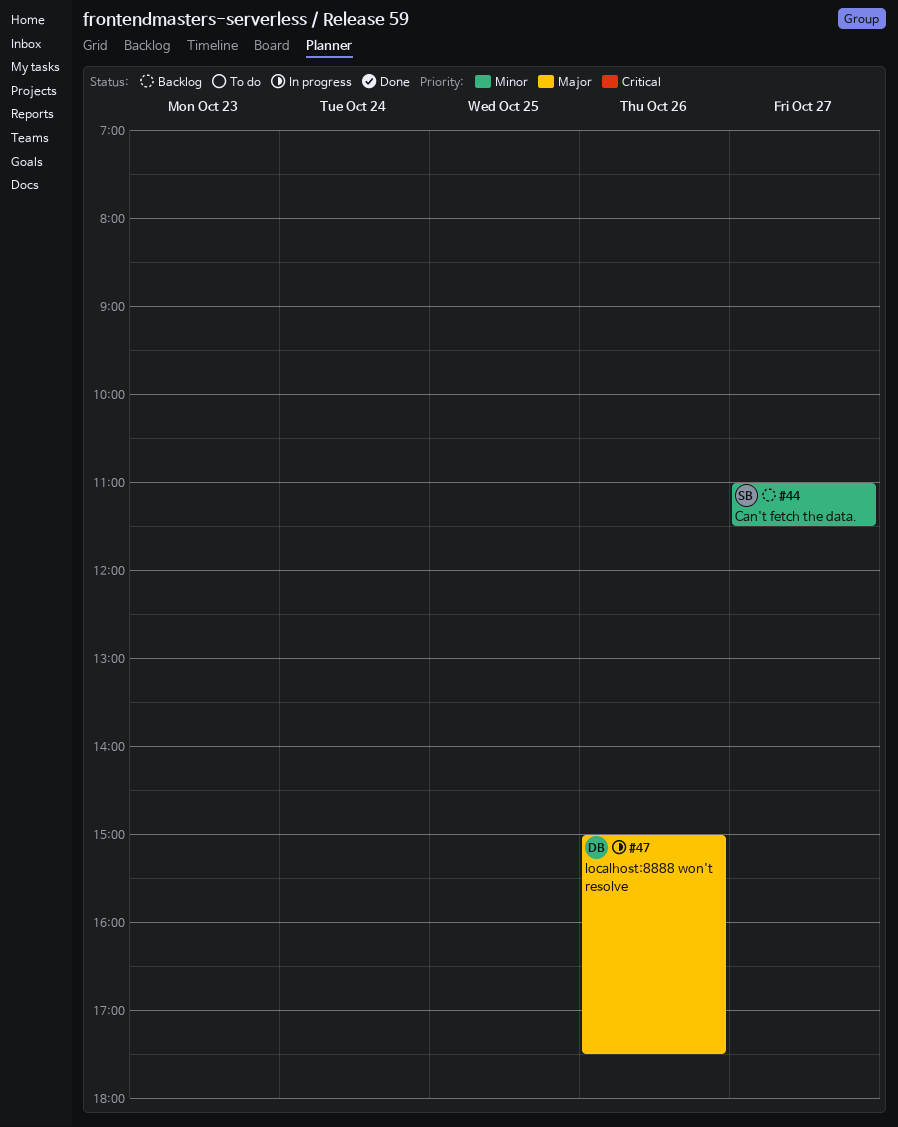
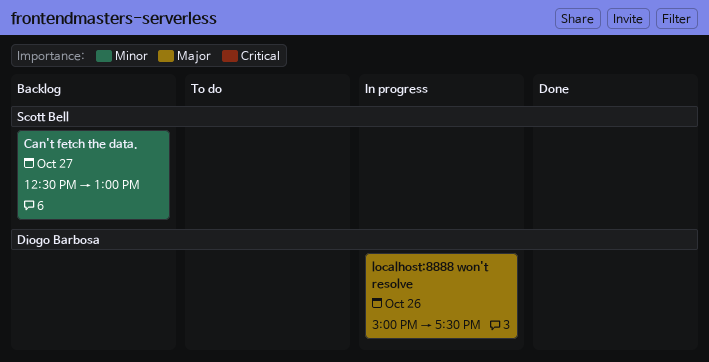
Can't fetch the data., begins: 11:00 -> 12:30
Can't fetch the data., ends: 11:30 -> 13:00

